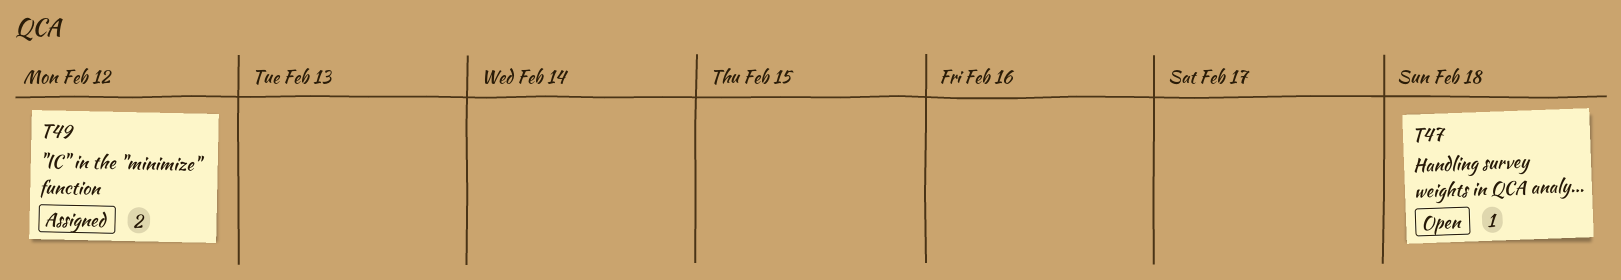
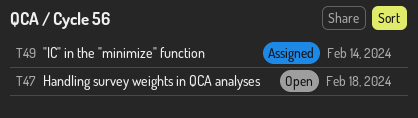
T49, due: Feb 12 -> Feb 14

